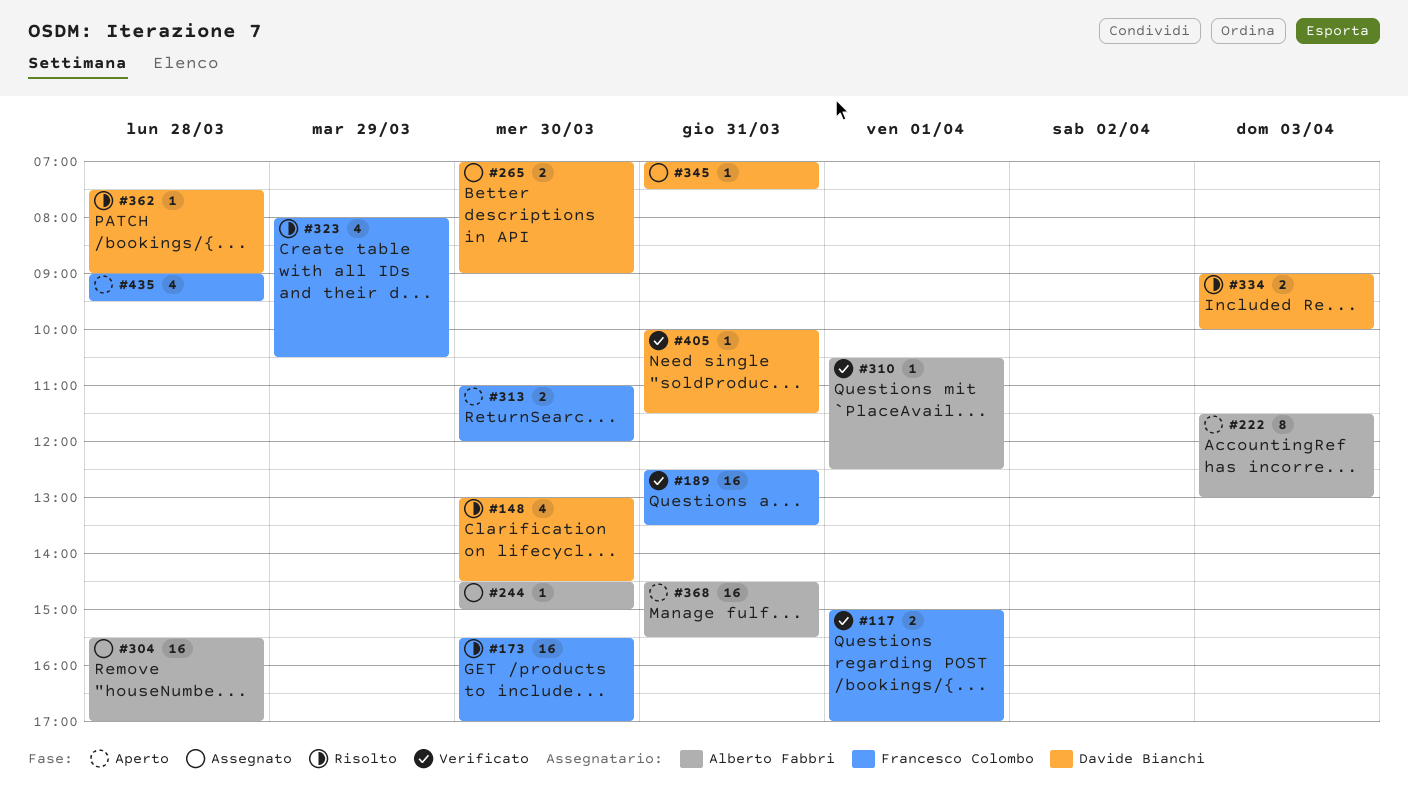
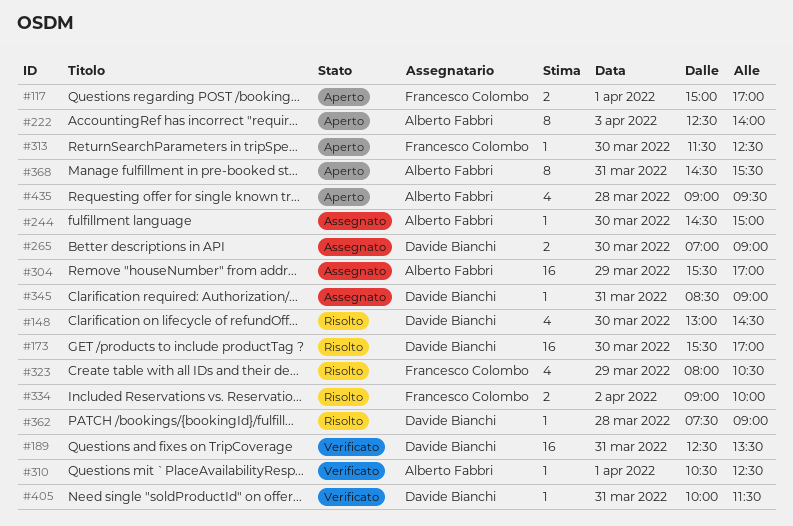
#117, status: Verificato -> Aperto
#173, owner: Francesco Colombo -> Davide Bianchi
#189, owner: Francesco Colombo -> Davide Bianchi
#222, begins: 11:30 -> 12:30
#222, ends: 13:00 -> 14:00
#304, day: Mar 28 -> Mar 29
#313, estimate: 2 -> 1
#313, begins: 11:00 -> 11:30
#313, ends: 12:00 -> 12:30
#334, owner: Davide Bianchi -> Francesco Colombo
#334, day: Apr 3 -> Apr 2
#345, begins: 07:00 -> 08:30
#345, ends: 07:30 -> 09:00
#368, estimate: 16 -> 8
#435, owner: Francesco Colombo -> Alberto Fabbri

